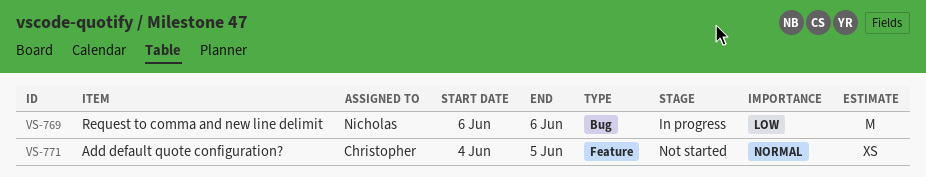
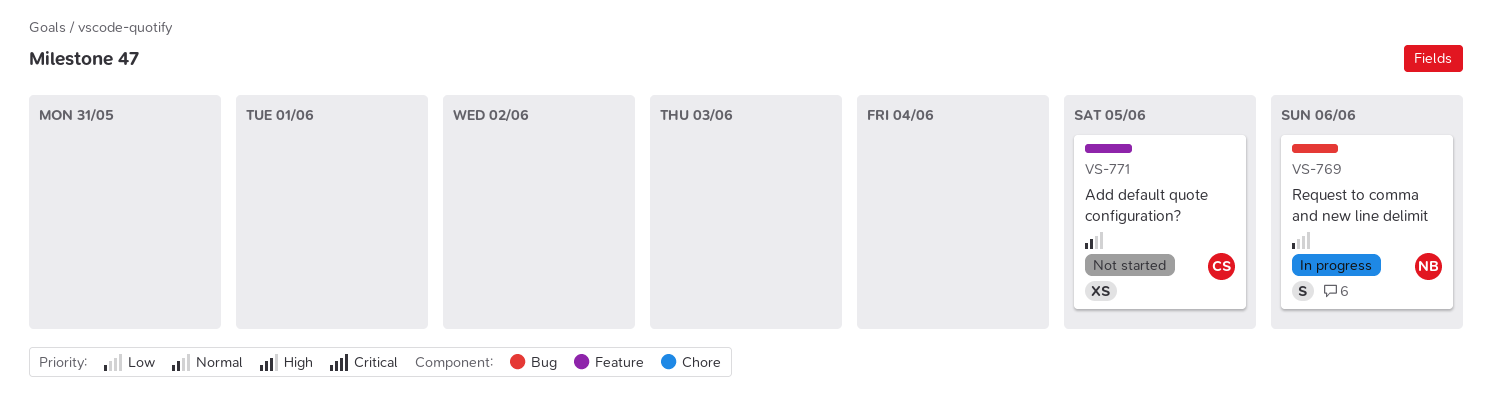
VS-769, estimate: M -> S

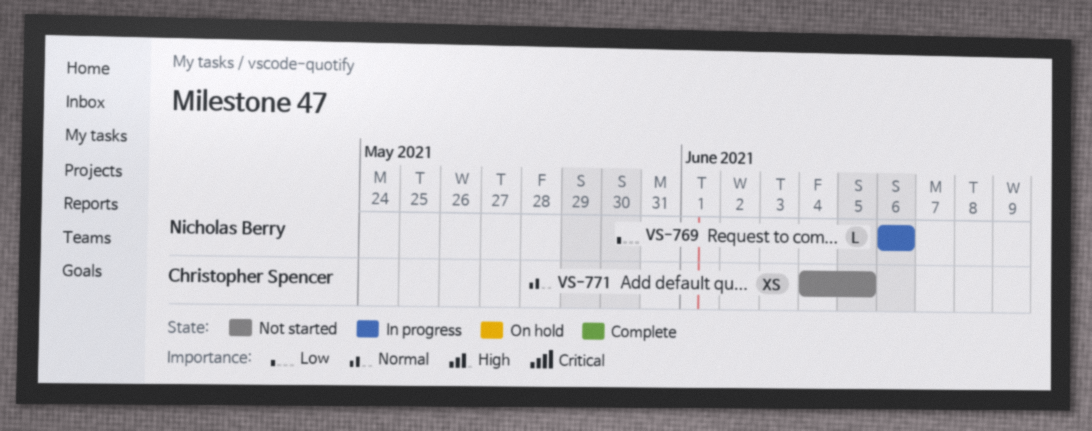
VS-769, estimate: S -> L

